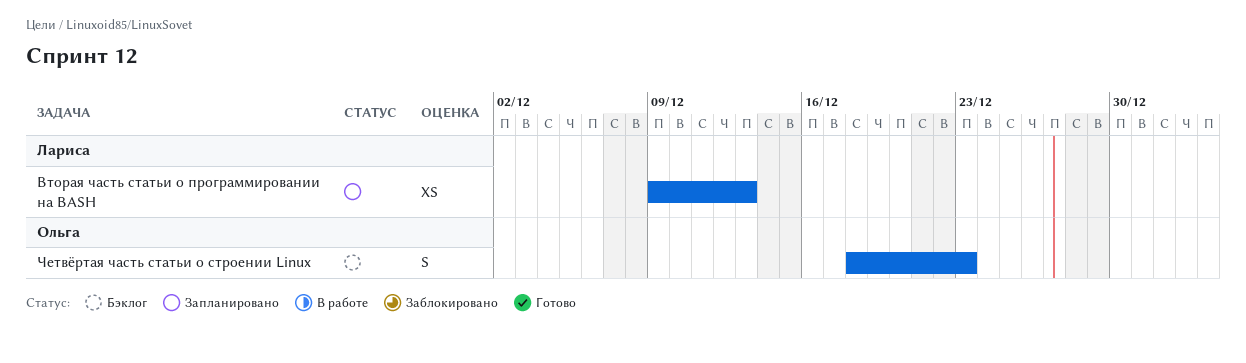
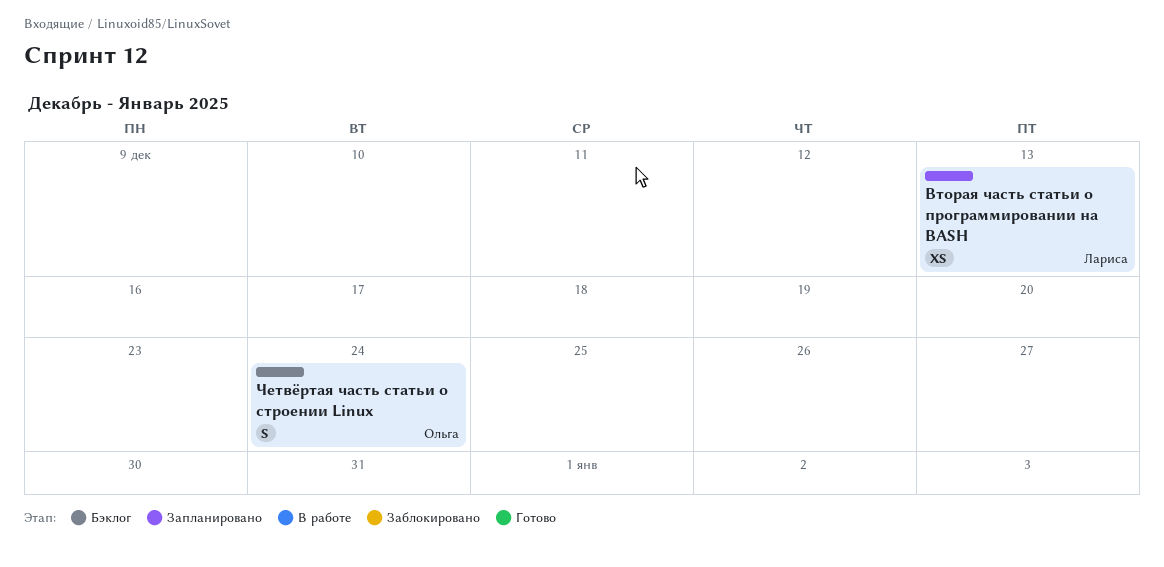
Четвёртая часть статьи о строении Linux, due: Dec 23 -> Dec 24

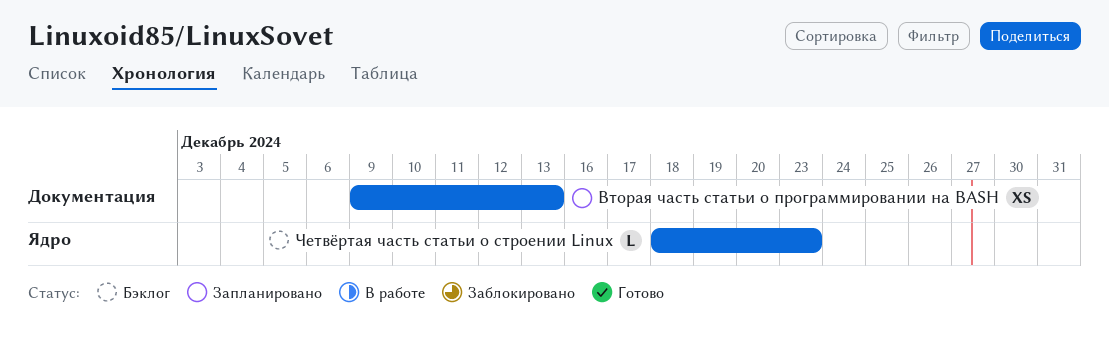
Четвёртая часть статьи о строении Linux, estimate: S -> L
Четвёртая часть статьи о строении Linux, due: Dec 24 -> Dec 23

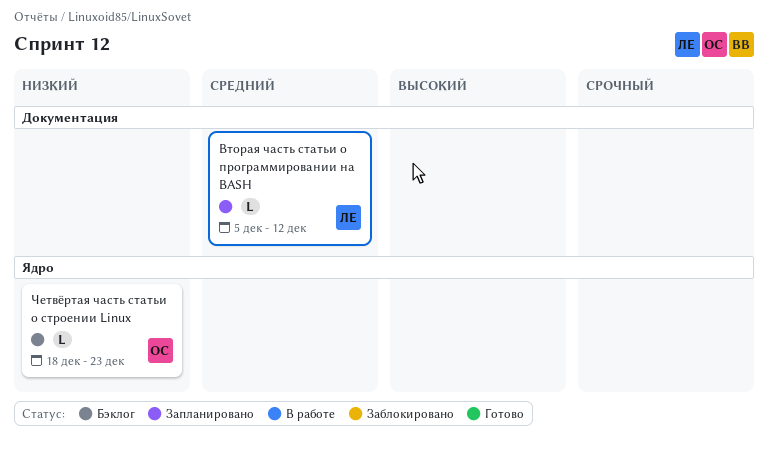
Вторая часть статьи о программировании на BASH, estimate: XS -> L
Вторая часть статьи о программировании на BASH, start: Dec 9 -> Dec 5
Вторая часть статьи о программировании на BASH, due: Dec 13 -> Dec 12

